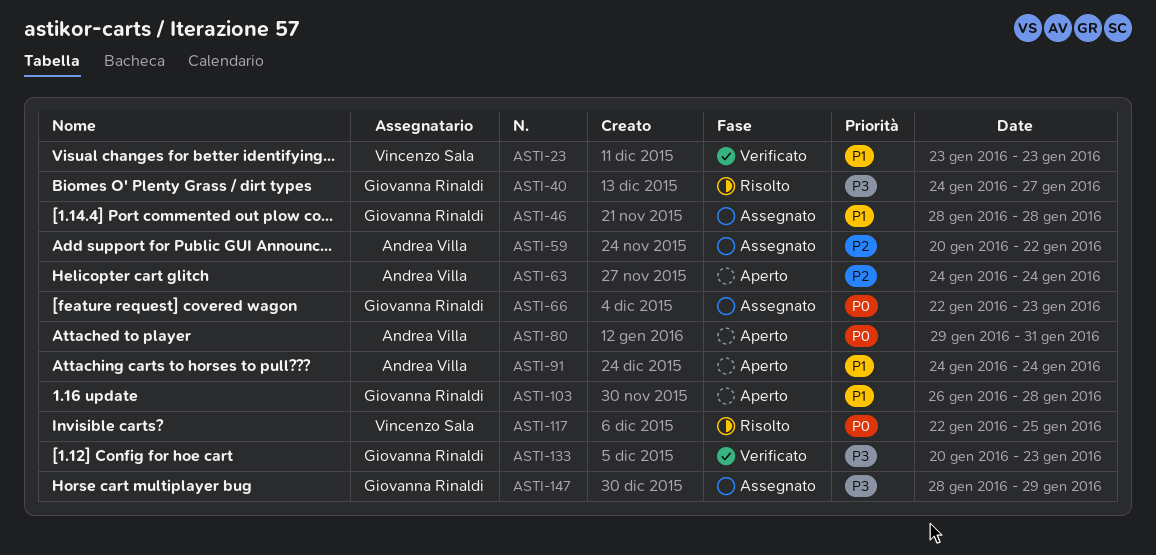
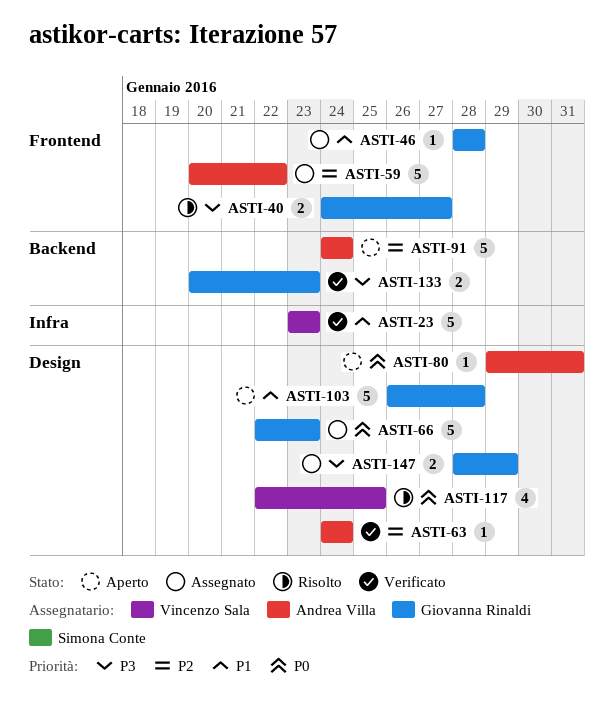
ASTI-63, status: Aperto -> Verificato
ASTI-91, priority: P1 -> P2

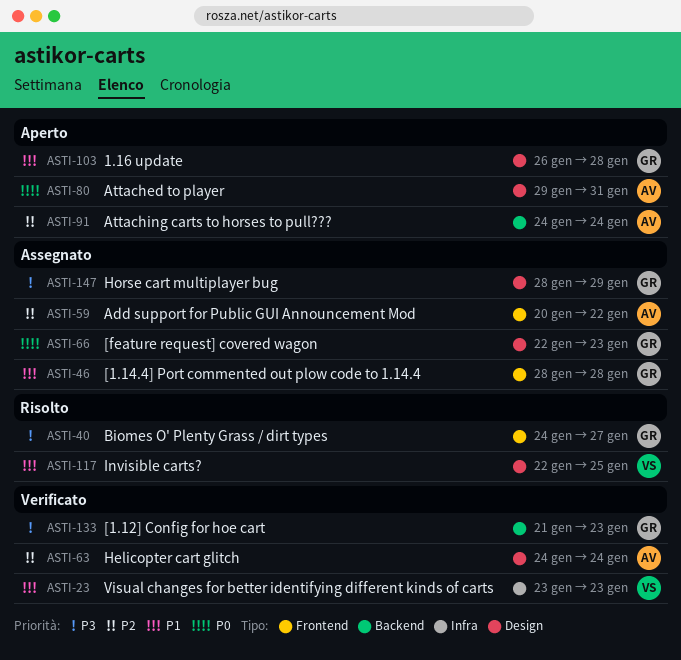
ASTI-117, priority: P0 -> P1
ASTI-133, start: Jan 20 -> Jan 21

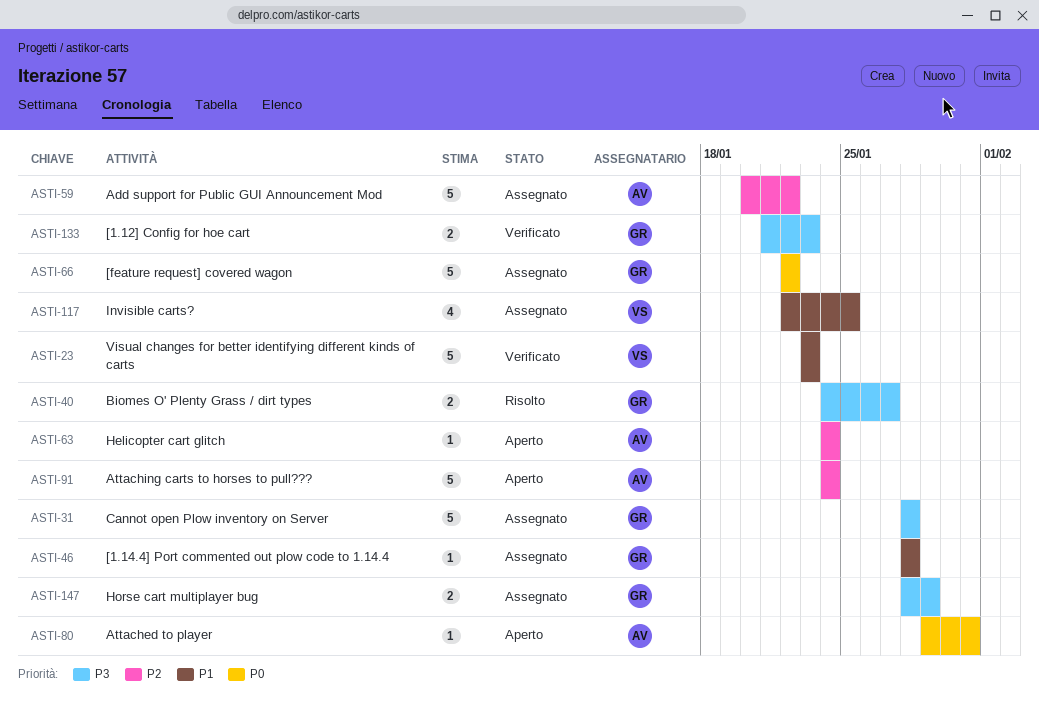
ASTI-31: none -> present
ASTI-63, status: Verificato -> Aperto
ASTI-66, due: Jan 23 -> Jan 22
ASTI-103: present -> none
ASTI-117, status: Risolto -> Assegnato

